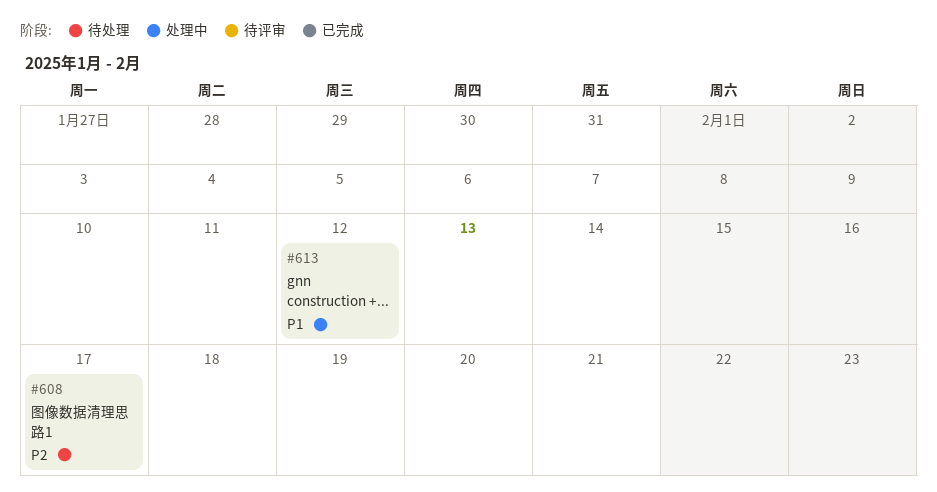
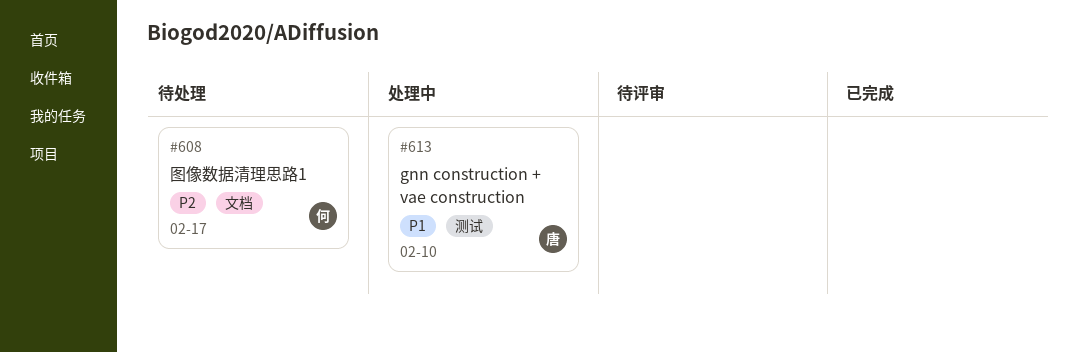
#613, due: Feb 12 -> Feb 10

